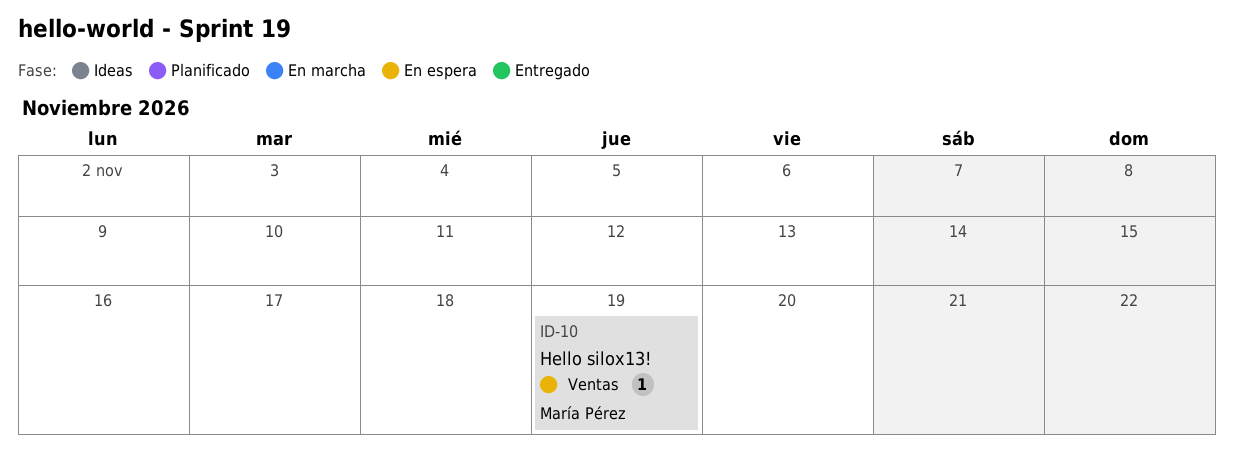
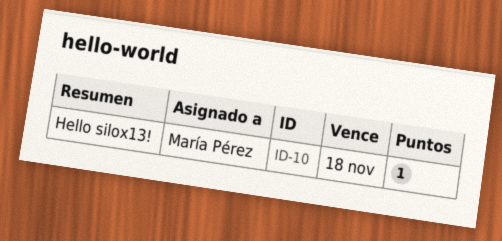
ID-10, due: Nov 19 -> Nov 18

